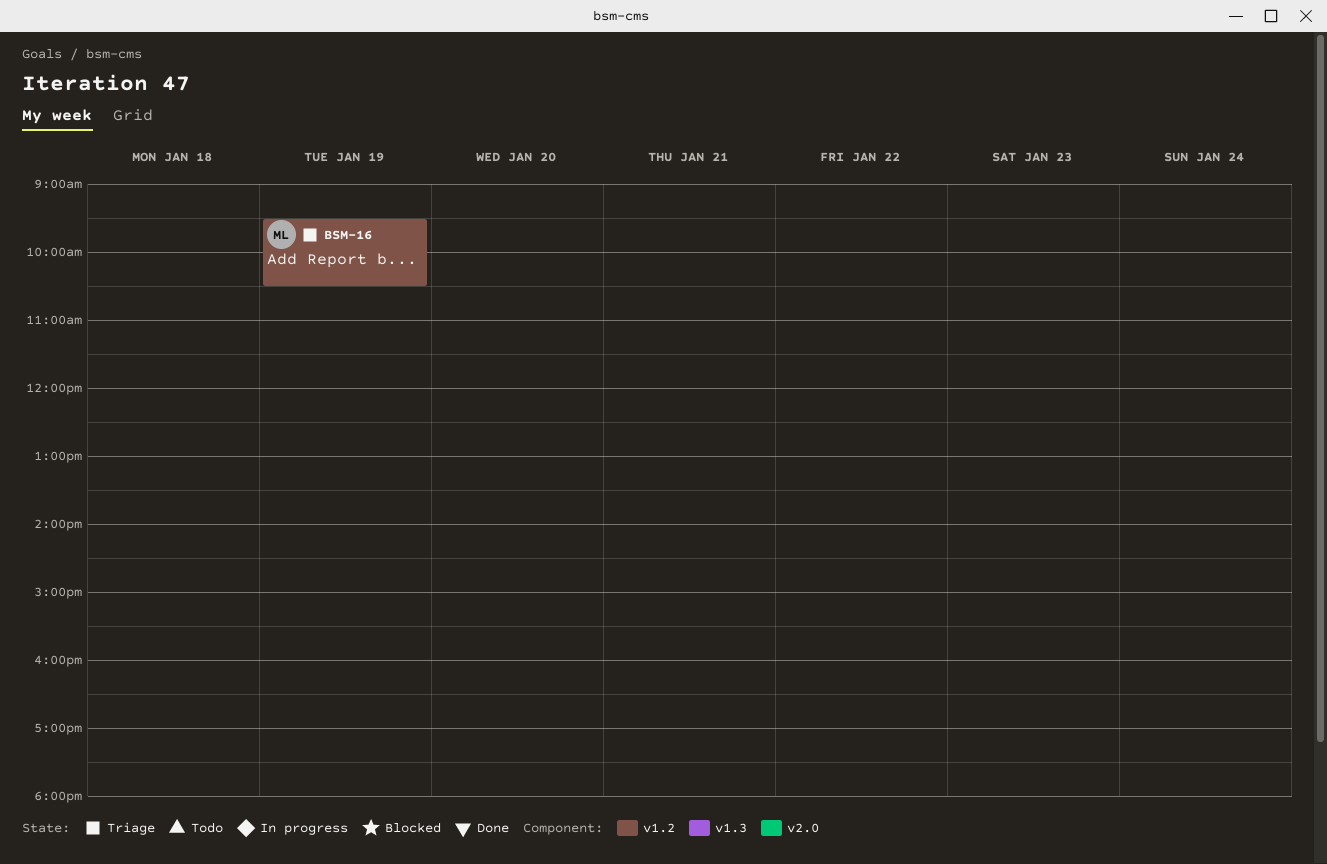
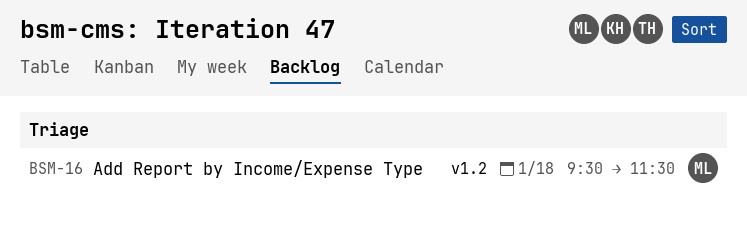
BSM-16, day: Jan 19 -> Jan 18
BSM-16, ends: 10:30 -> 11:30

